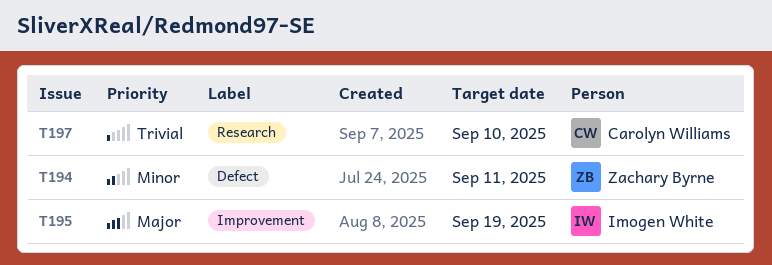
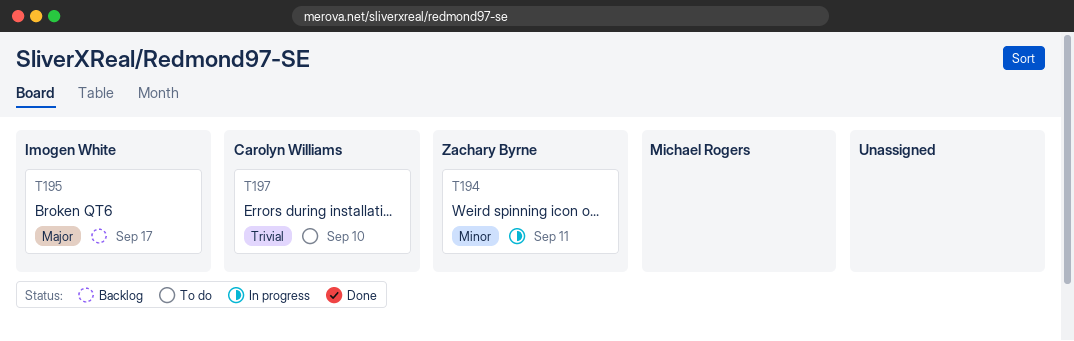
T195, due: Sep 19 -> Sep 17

